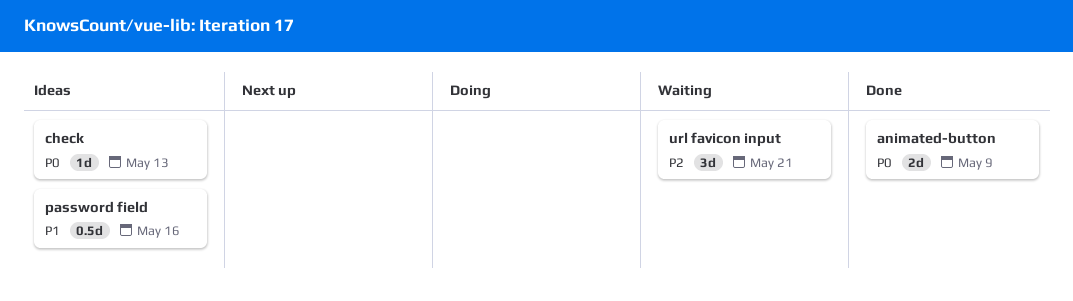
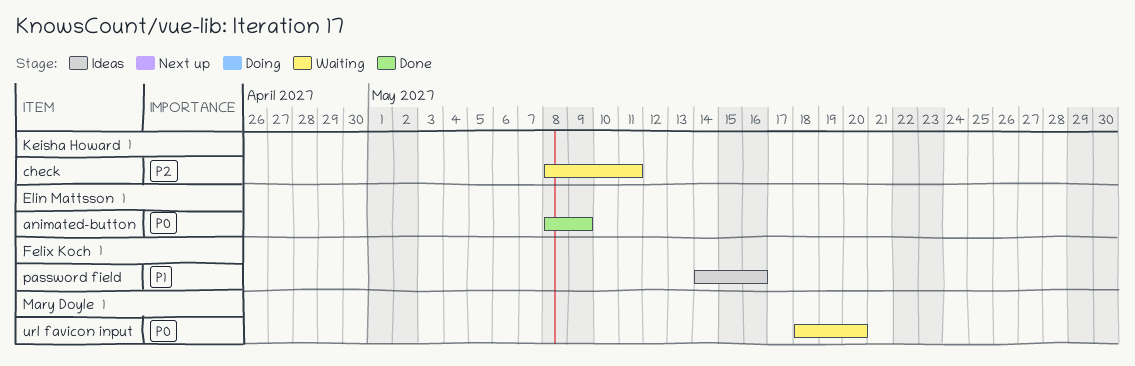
check, status: Ideas -> Waiting
check, priority: P0 -> P2
check, due: May 13 -> May 11
url favicon input, priority: P2 -> P0
url favicon input, due: May 21 -> May 20

